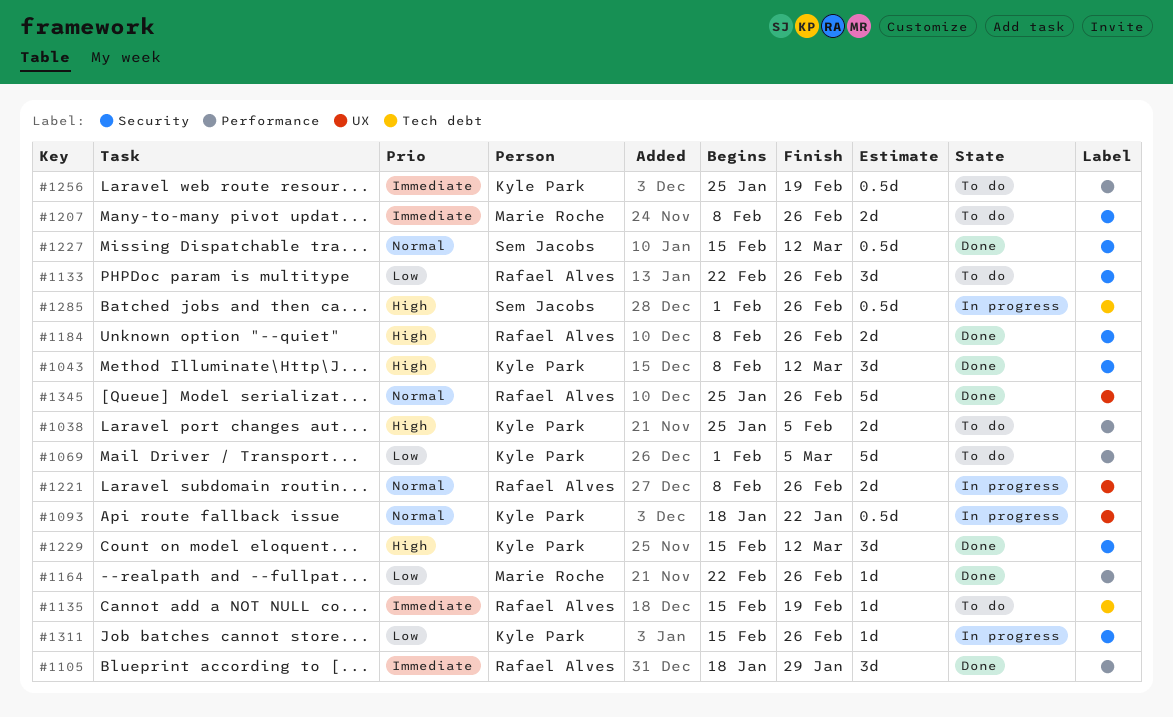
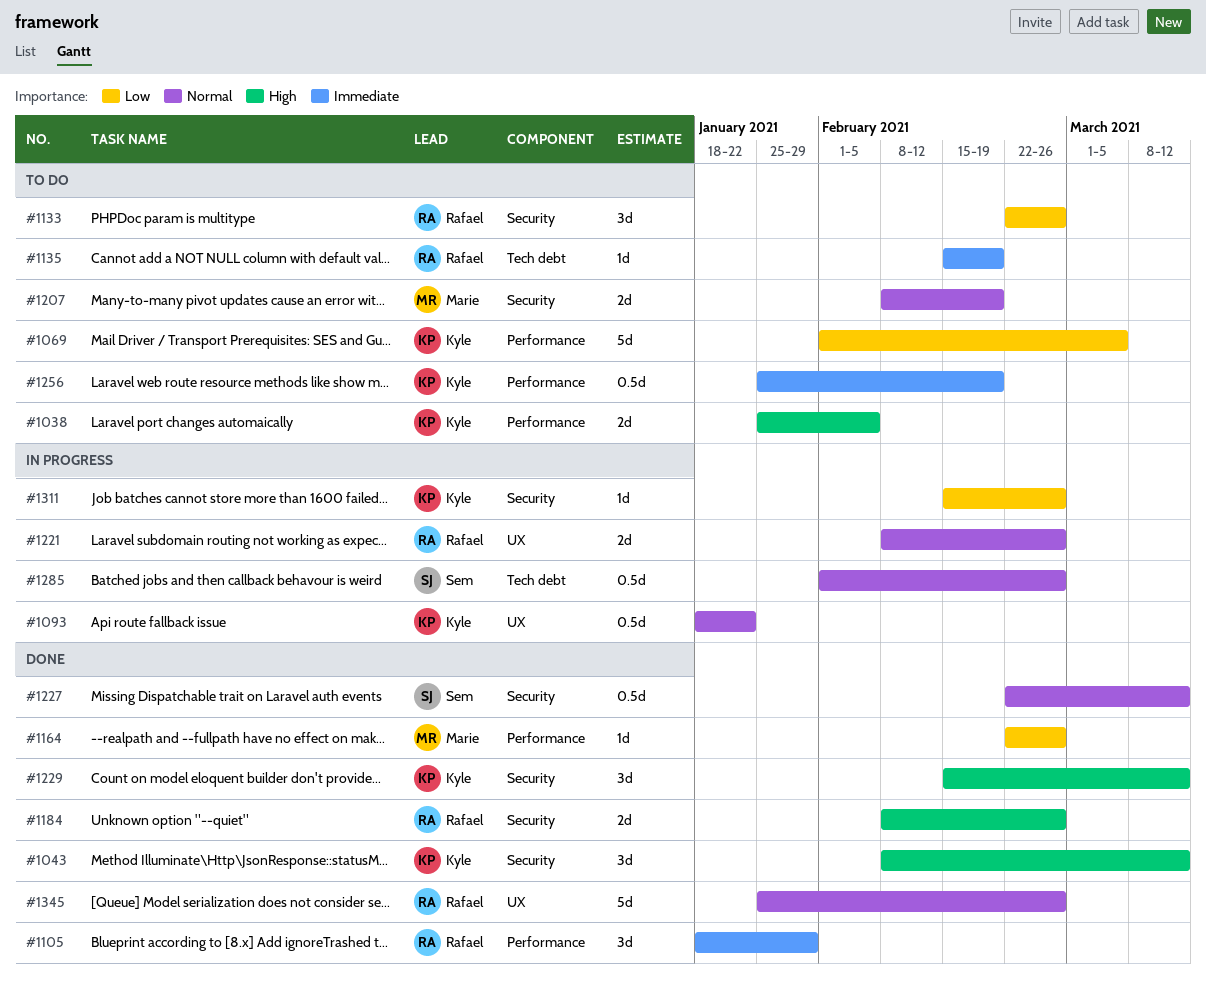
#1207, priority: Immediate -> Normal
#1207, due: Feb 26 -> Feb 19
#1227, start: Feb 15 -> Feb 22
#1285, priority: High -> Normal

